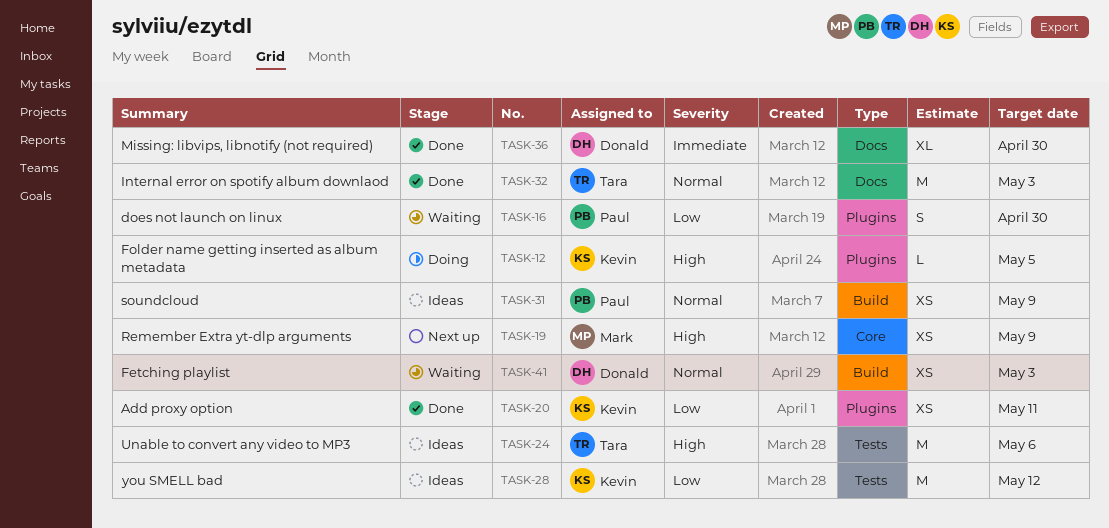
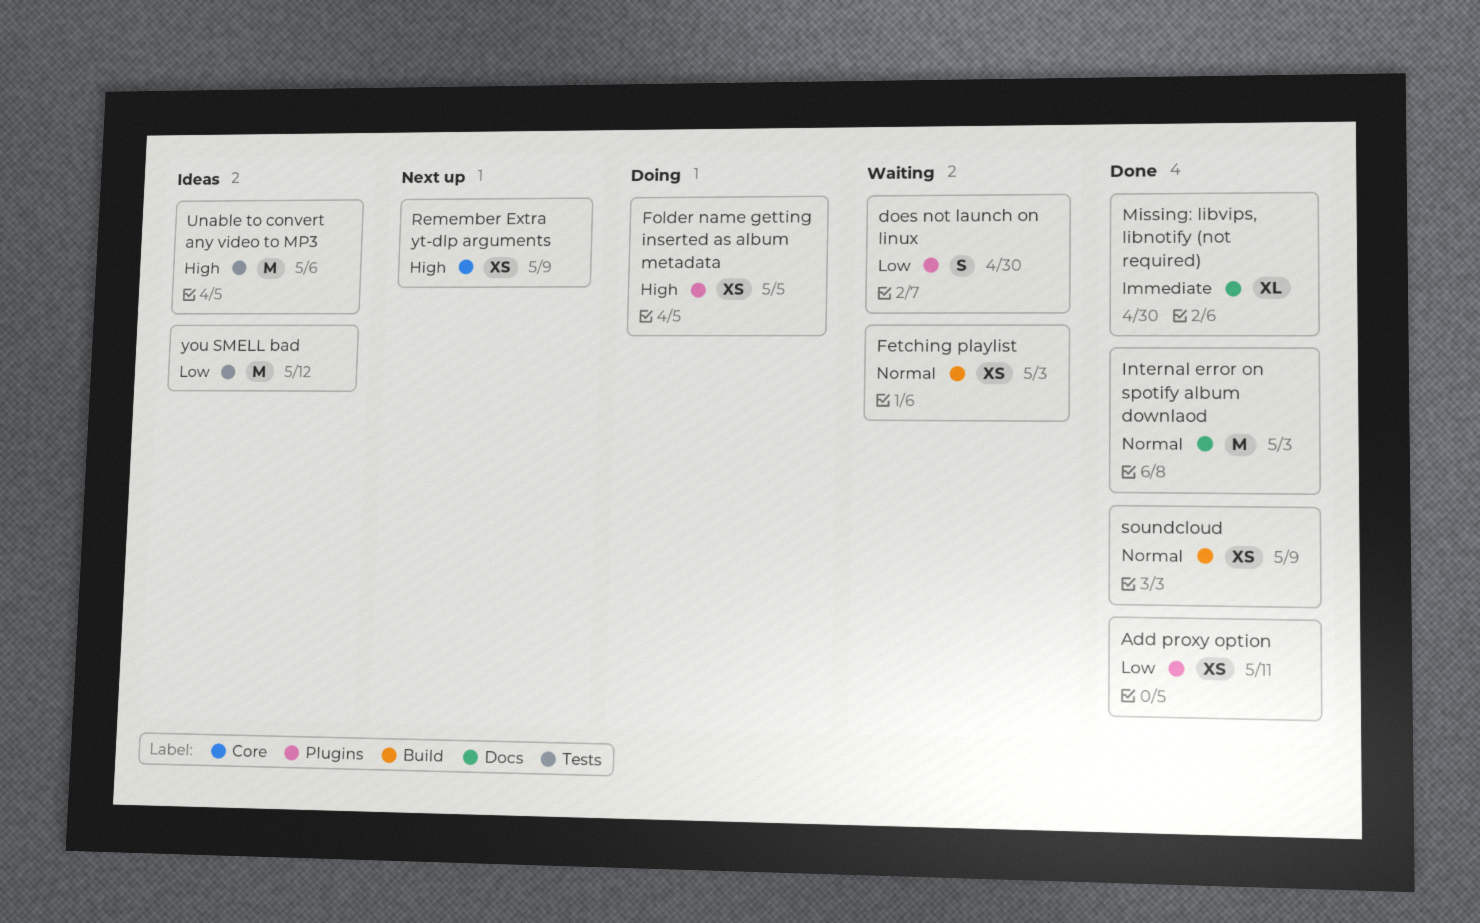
Folder name getting inserted as album metadata, estimate: L -> XS
soundcloud, status: Ideas -> Done

